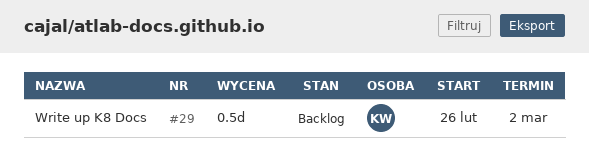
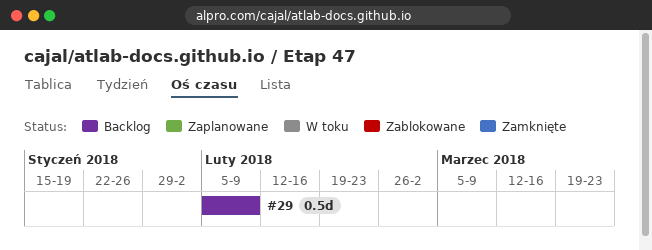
#29, start: Feb 26 -> Feb 5
#29, due: Mar 2 -> Feb 9

